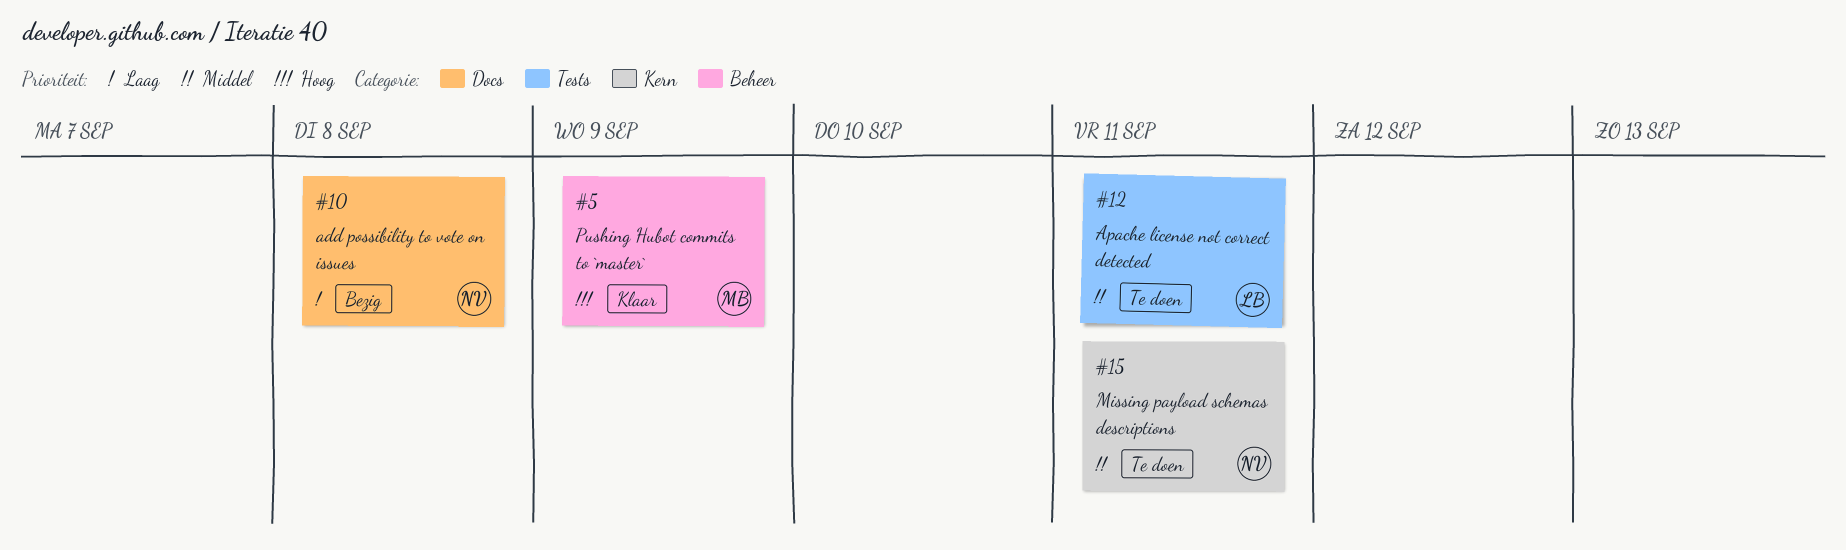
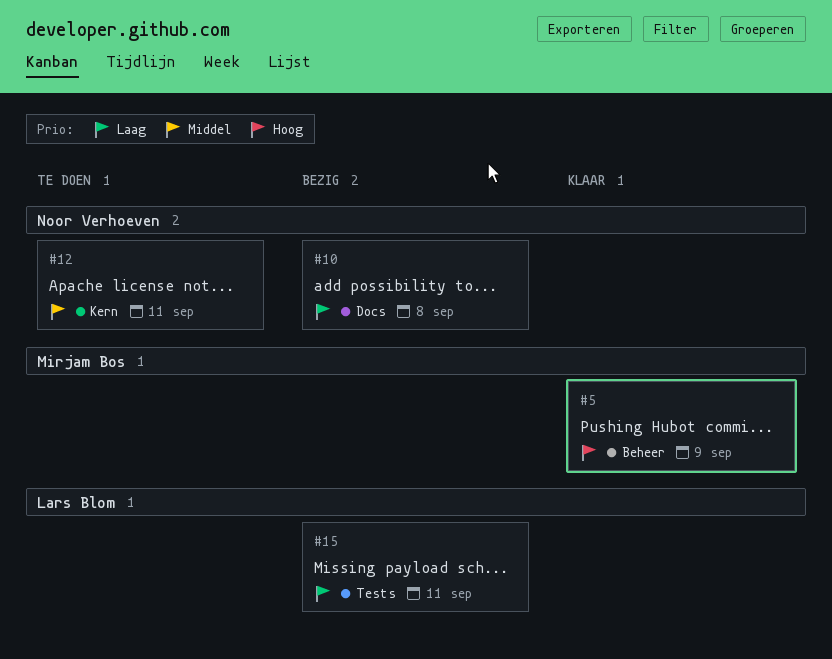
#12, owner: Lars Blom -> Noor Verhoeven
#12, label: Tests -> Kern
#15, status: Te doen -> Bezig
#15, owner: Noor Verhoeven -> Lars Blom
#15, priority: Middel -> Laag
#15, label: Kern -> Tests

